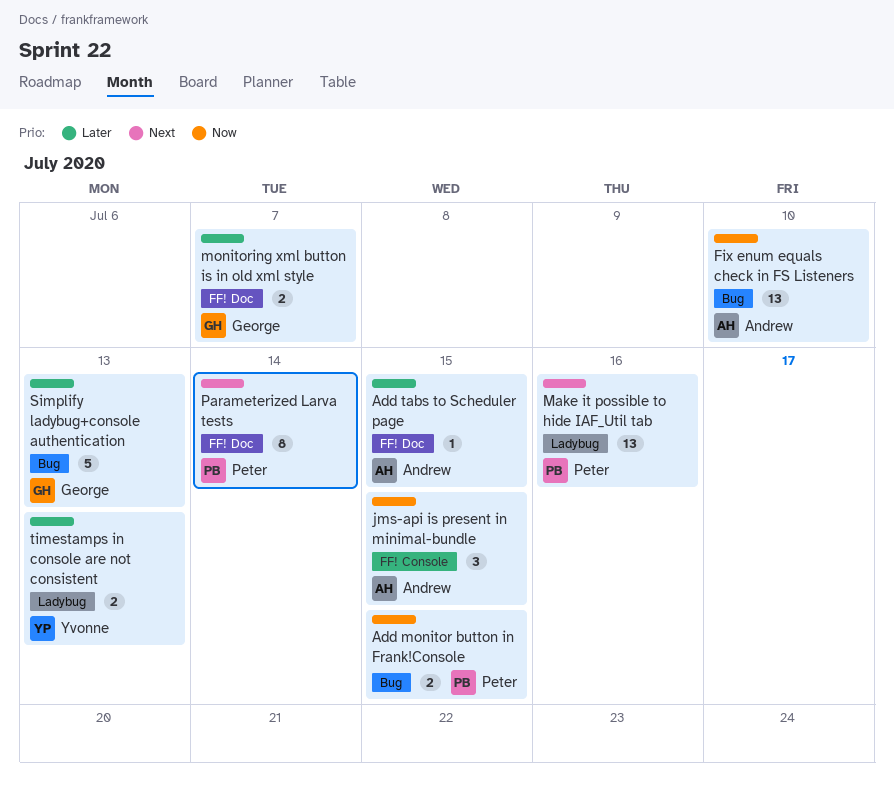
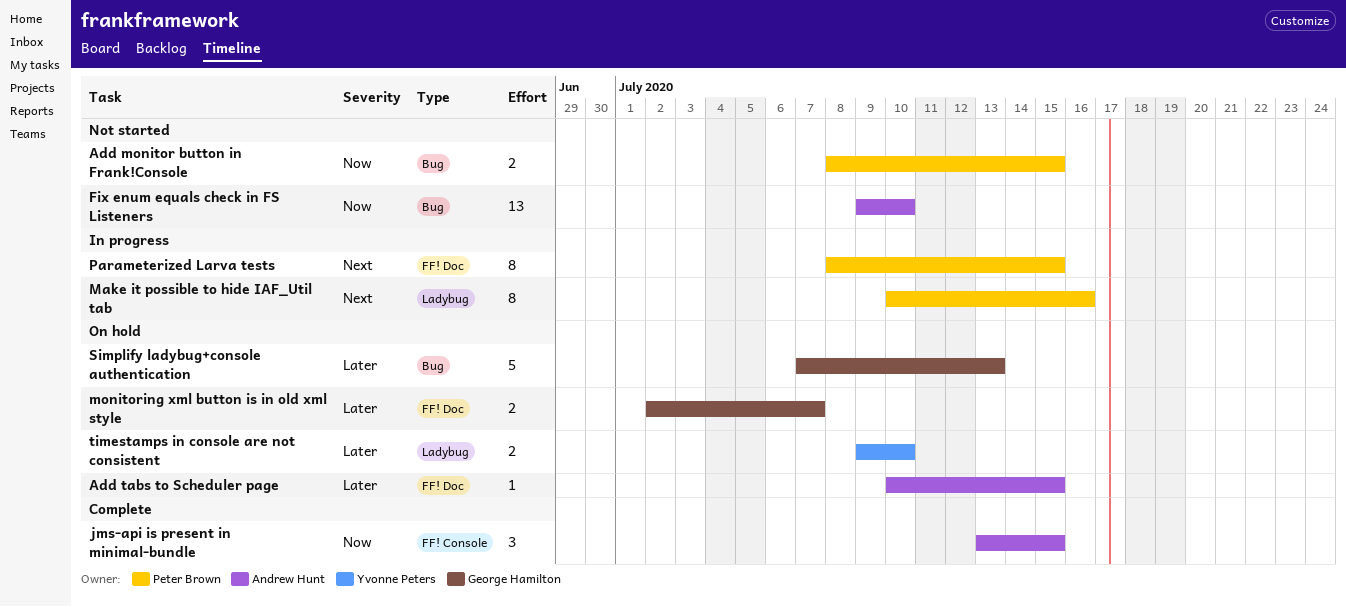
Make it possible to hide IAF_Util tab, estimate: 13 -> 8
Parameterized Larva tests, due: Jul 14 -> Jul 15
timestamps in console are not consistent, due: Jul 13 -> Jul 10

